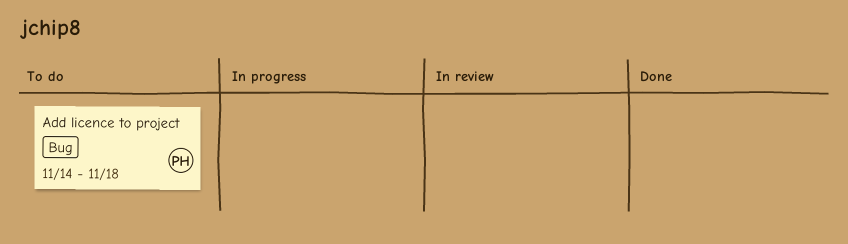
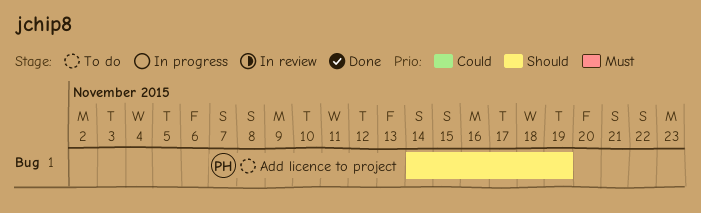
Add licence to project, due: Nov 18 -> Nov 19

